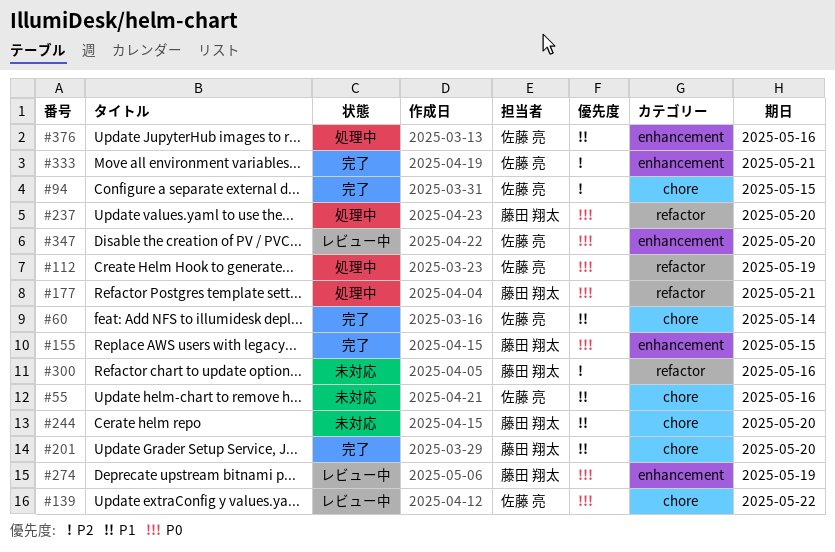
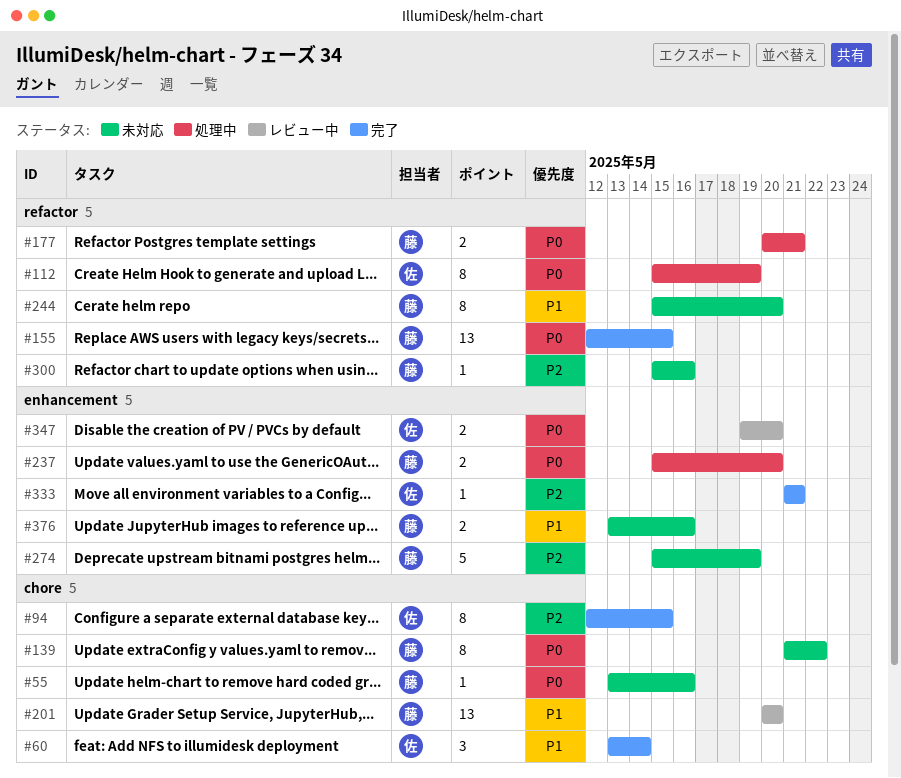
#55, owner: 佐藤 亮 -> 藤田 翔太
#55, priority: P1 -> P0
#139, status: レビュー中 -> 未対応
#139, owner: 佐藤 亮 -> 藤田 翔太
#155, label: enhancement -> refactor
#201, status: 完了 -> レビュー中
#237, label: refactor -> enhancement
#244, label: chore -> refactor
#274, status: レビュー中 -> 未対応
#274, priority: P0 -> P2
#376, status: 処理中 -> 未対応
#376, owner: 佐藤 亮 -> 藤田 翔太

